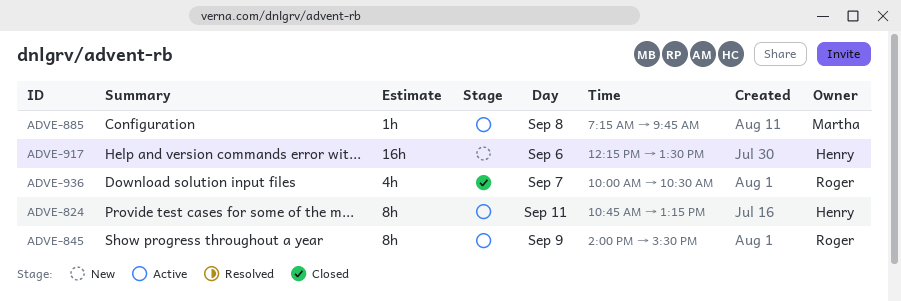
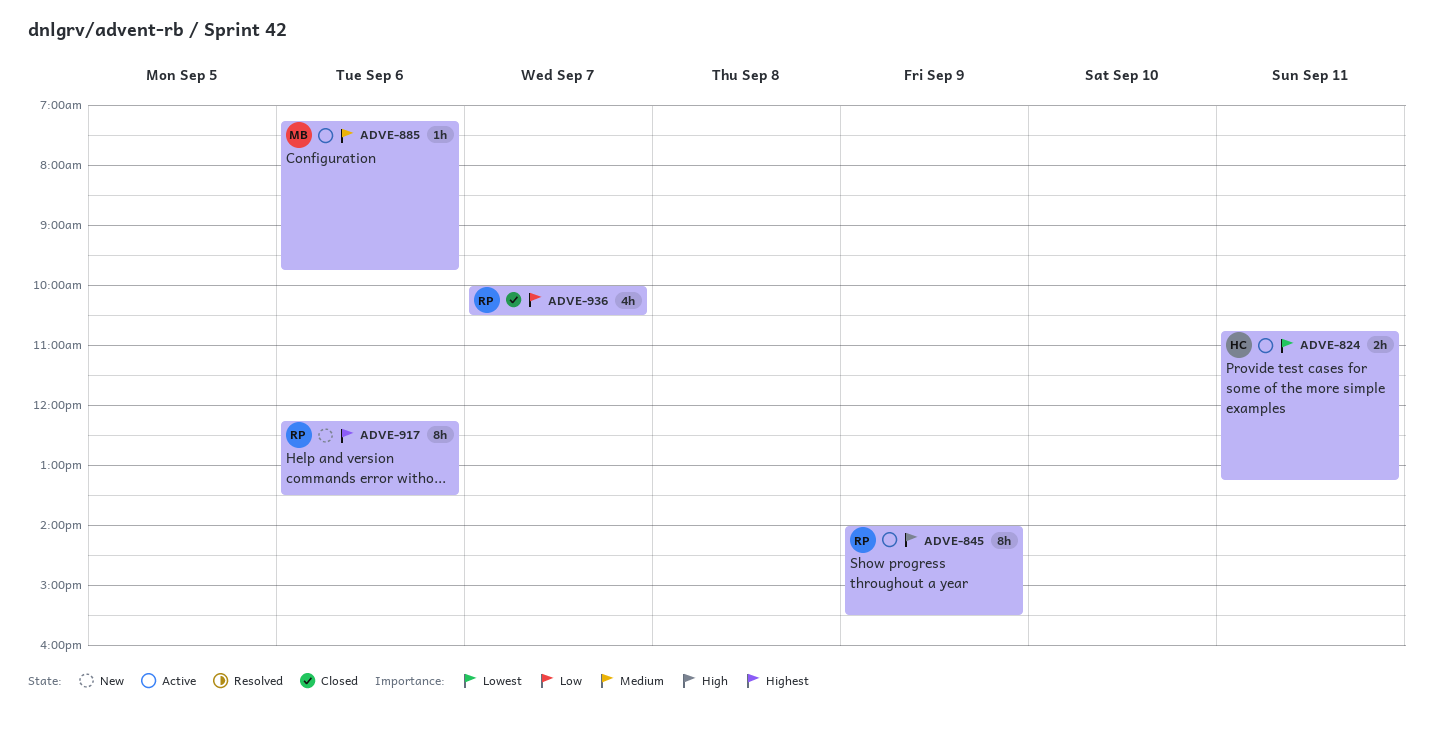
ADVE-824, estimate: 8h -> 2h
ADVE-885, day: Sep 8 -> Sep 6
ADVE-917, owner: Henry -> Roger
ADVE-917, estimate: 16h -> 8h

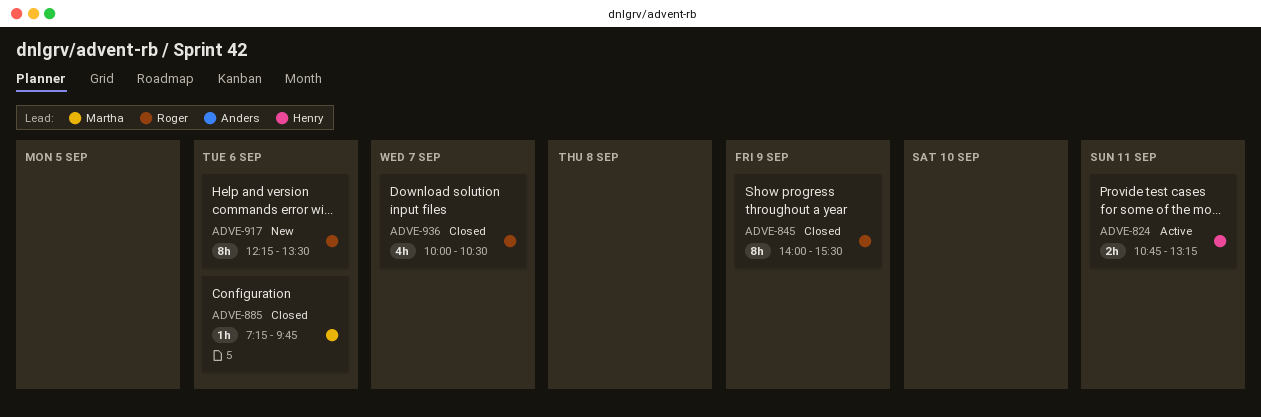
ADVE-845, status: Active -> Closed
ADVE-885, status: Active -> Closed

